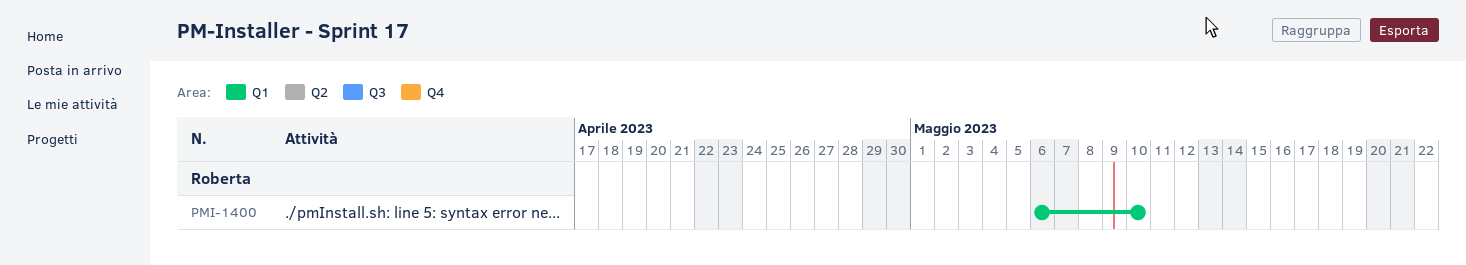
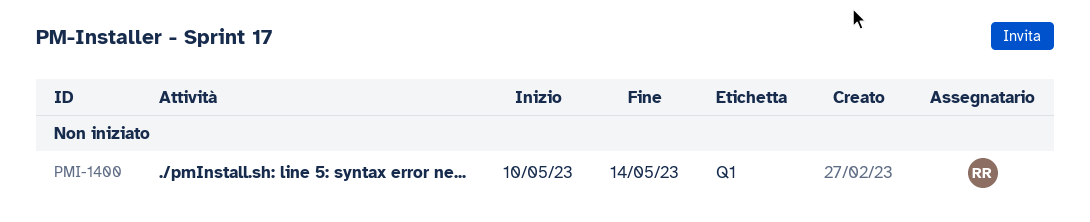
PMI-1400, start: May 6 -> May 10
PMI-1400, due: May 10 -> May 14

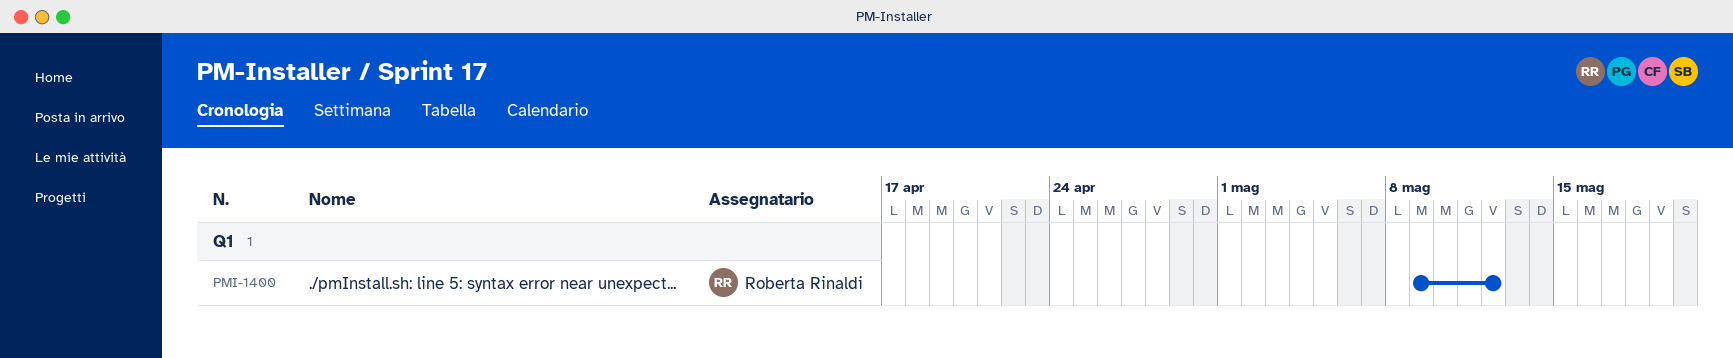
PMI-1400, start: May 10 -> May 9
PMI-1400, due: May 14 -> May 12

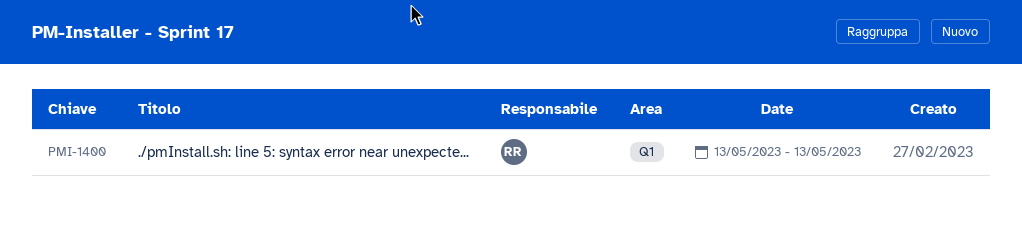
PMI-1400, start: May 9 -> May 13
PMI-1400, due: May 12 -> May 13

